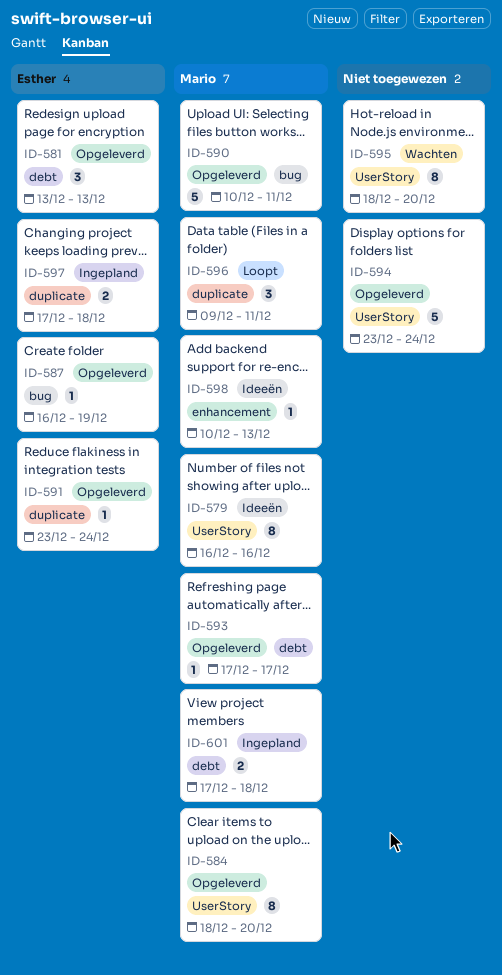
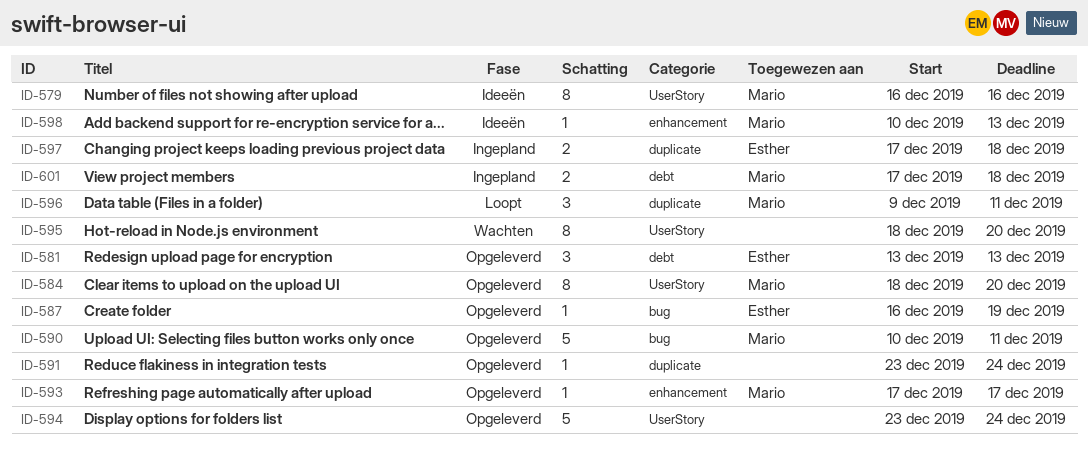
ID-591, owner: Esther -> none
ID-593, label: debt -> enhancement

